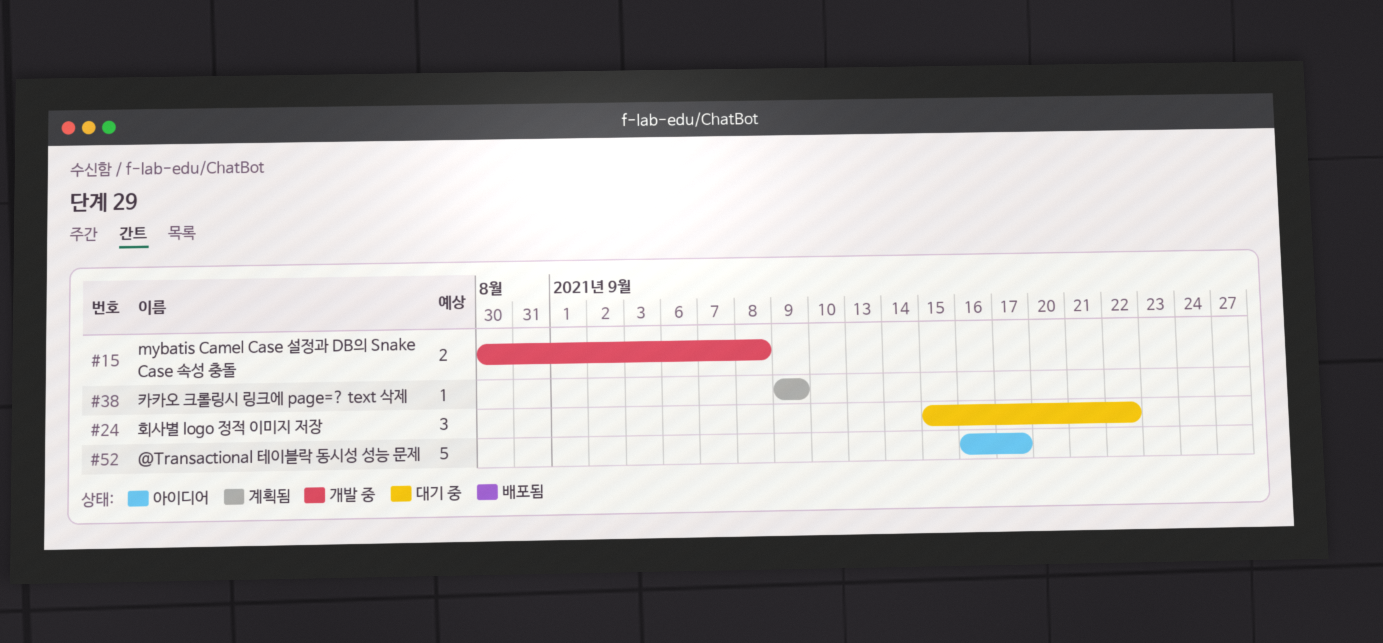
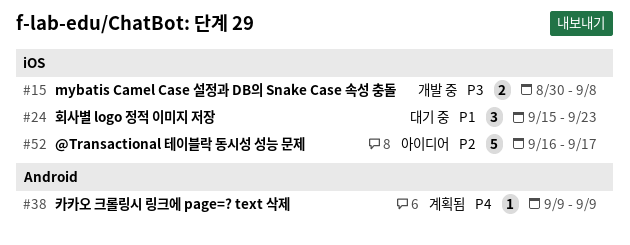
#24, due: Sep 22 -> Sep 23

